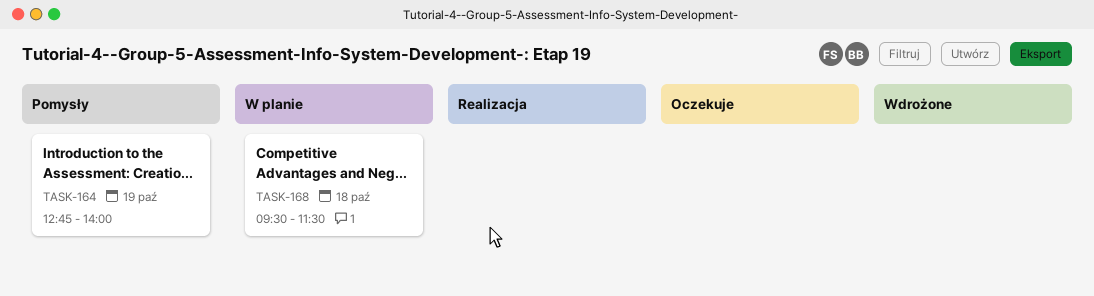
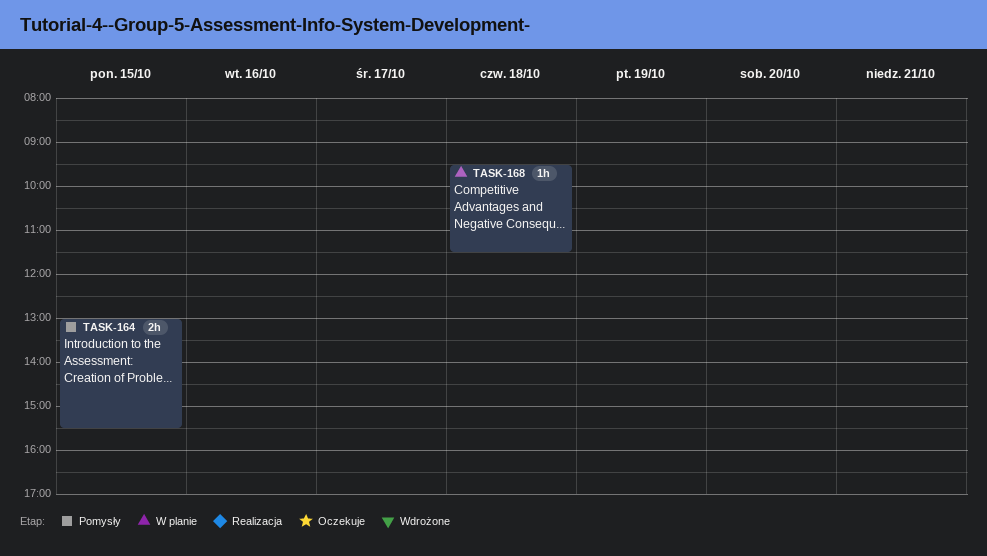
TASK-164, day: Oct 19 -> Oct 15
TASK-164, begins: 12:45 -> 13:00
TASK-164, ends: 14:00 -> 15:30

